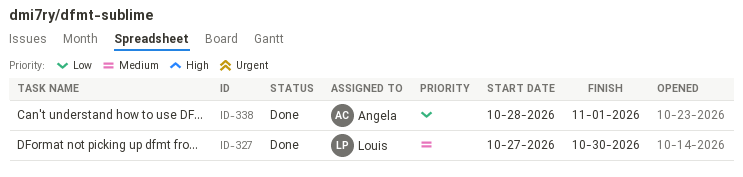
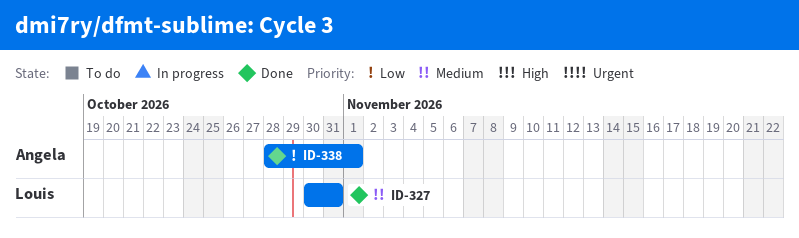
ID-327, start: Oct 27 -> Oct 30
ID-327, due: Oct 30 -> Oct 31

